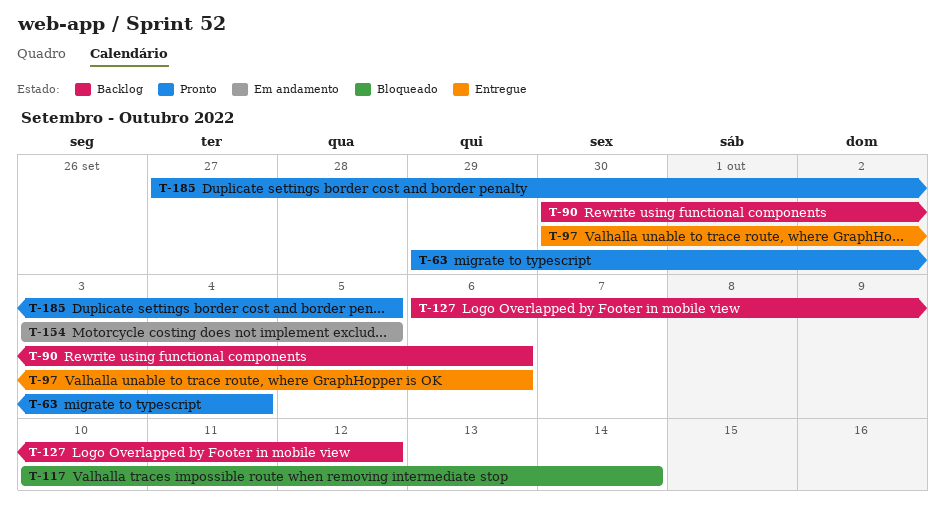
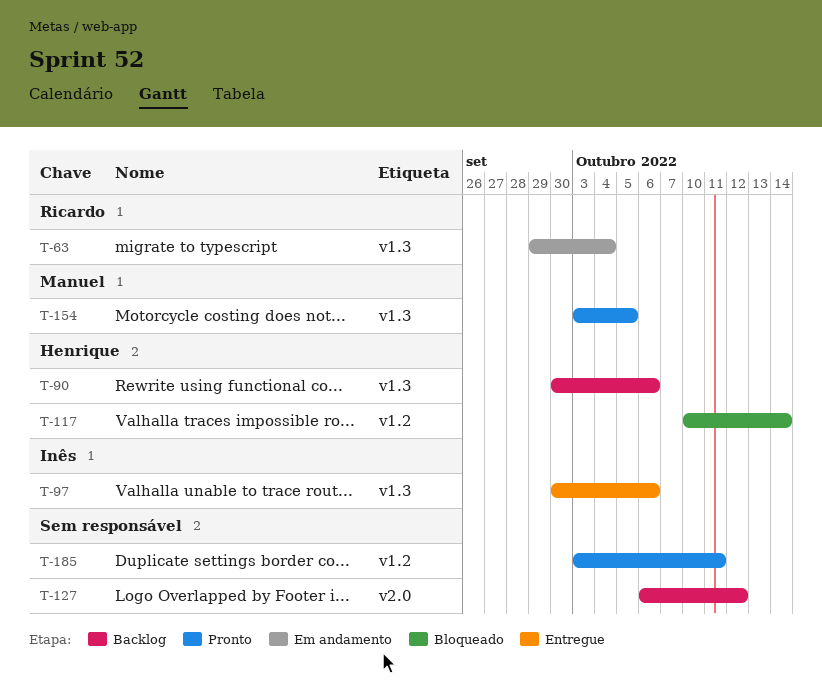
T-63, status: Pronto -> Em andamento
T-154, status: Em andamento -> Pronto
T-185, start: Sep 27 -> Oct 3
T-185, due: Oct 5 -> Oct 11

